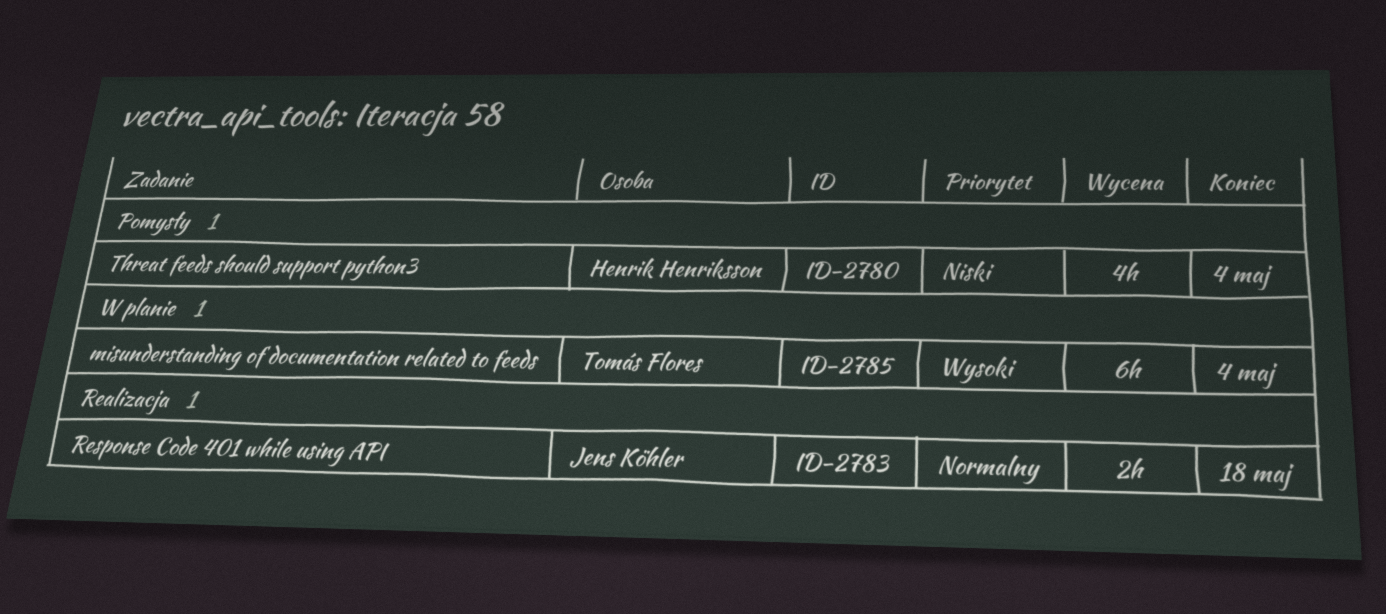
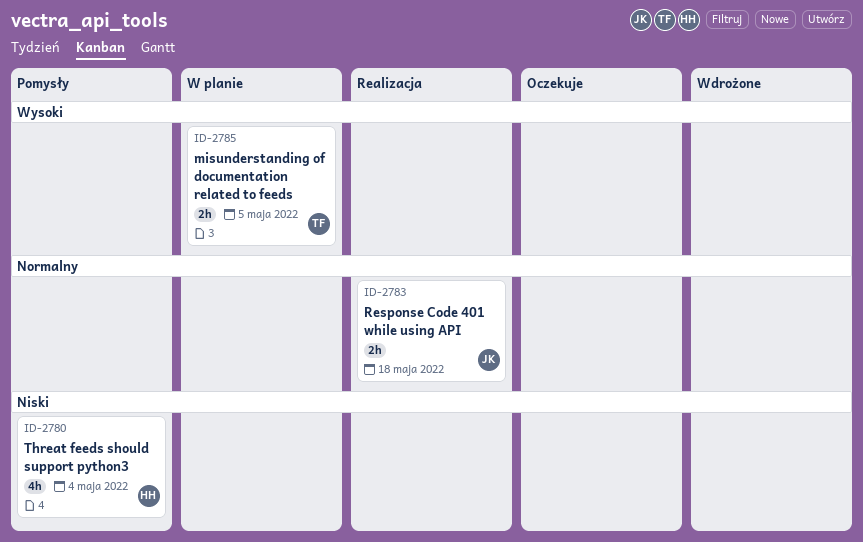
ID-2785, estimate: 6h -> 2h
ID-2785, due: May 4 -> May 5

